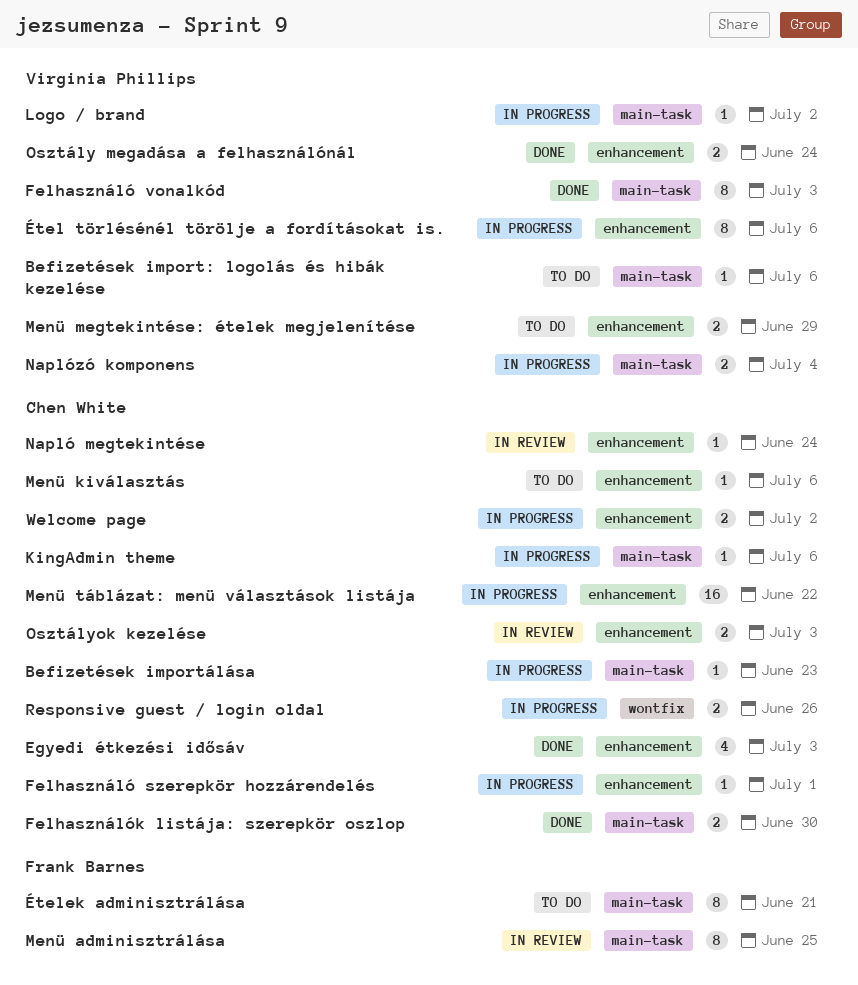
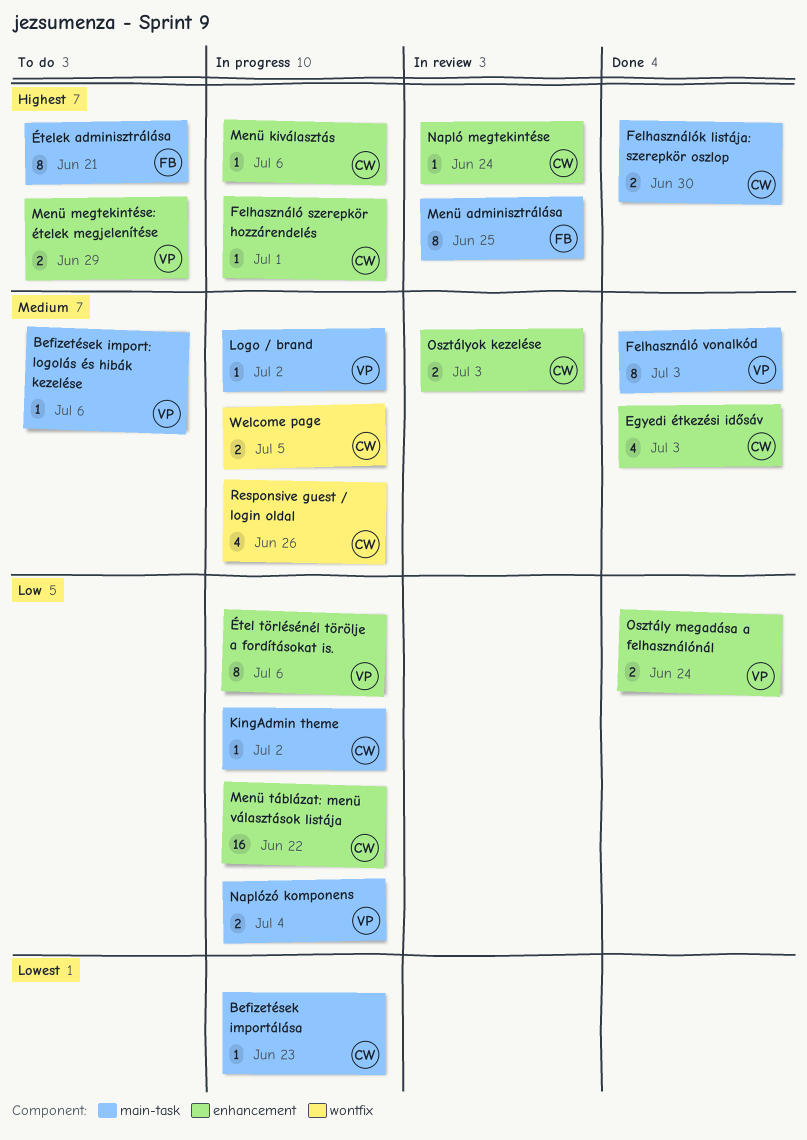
KingAdmin theme, due: Jul 6 -> Jul 2
Menü kiválasztás, status: To do -> In progress
Responsive guest / login oldal, estimate: 2 -> 4
Welcome page, label: enhancement -> wontfix
Welcome page, due: Jul 2 -> Jul 5

